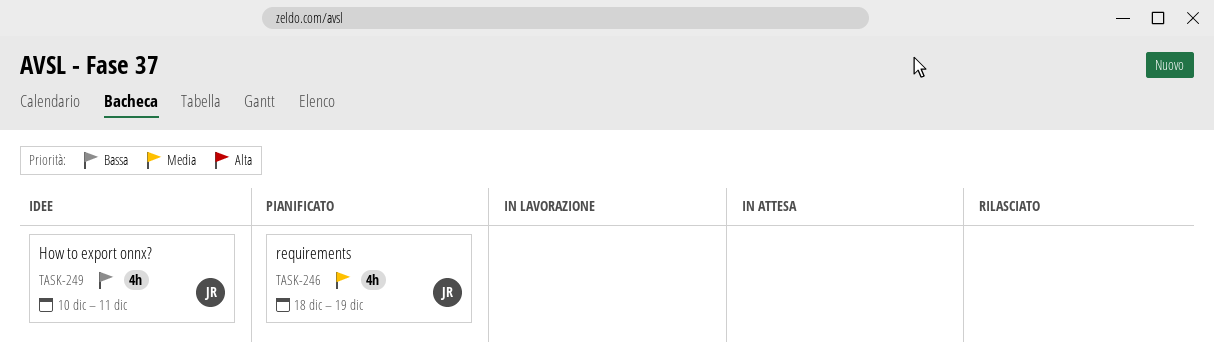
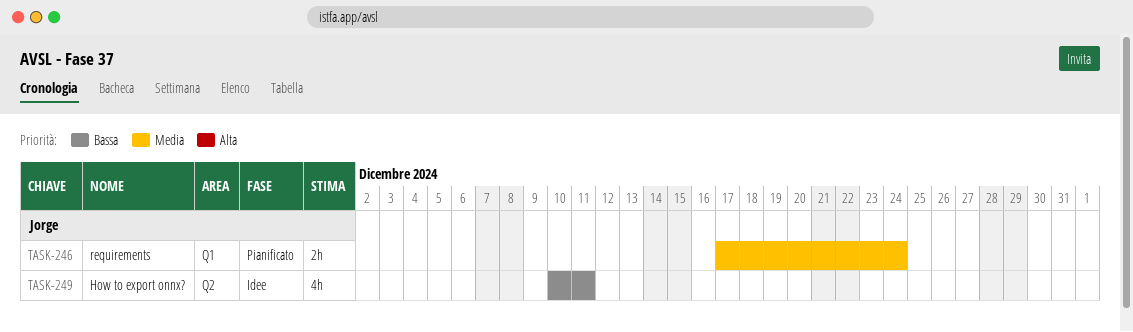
TASK-246, estimate: 4h -> 2h
TASK-246, start: Dec 18 -> Dec 17
TASK-246, due: Dec 19 -> Dec 24

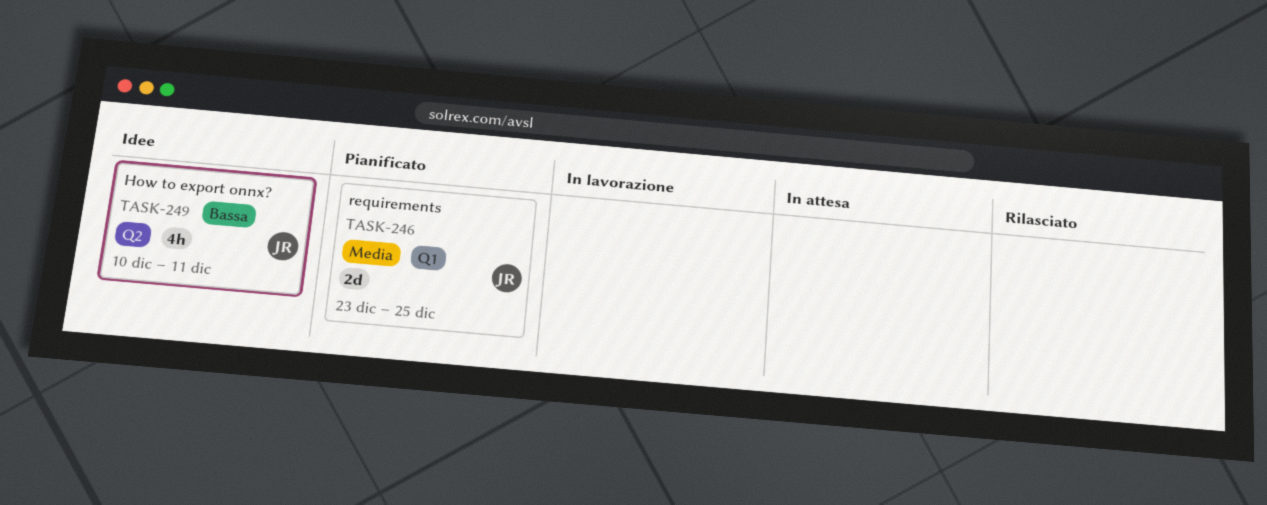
TASK-246, estimate: 2h -> 2d
TASK-246, start: Dec 17 -> Dec 23
TASK-246, due: Dec 24 -> Dec 25

